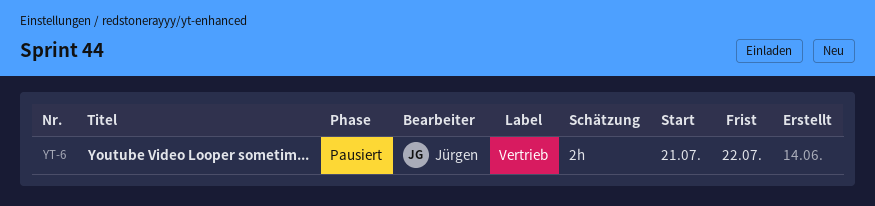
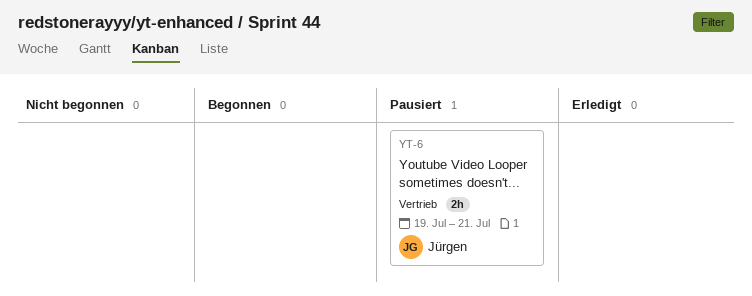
YT-6, start: Jul 21 -> Jul 19
YT-6, due: Jul 22 -> Jul 21

